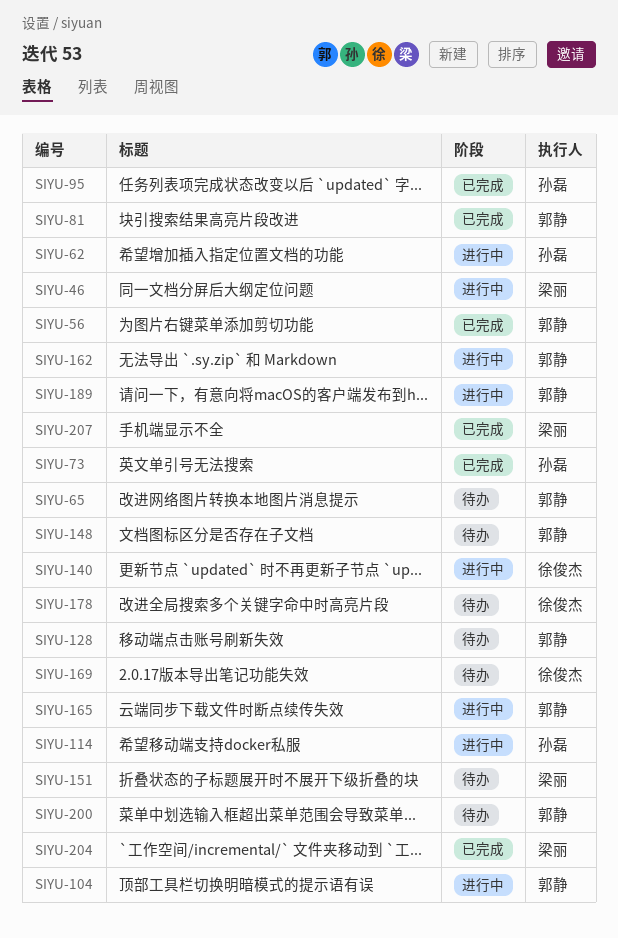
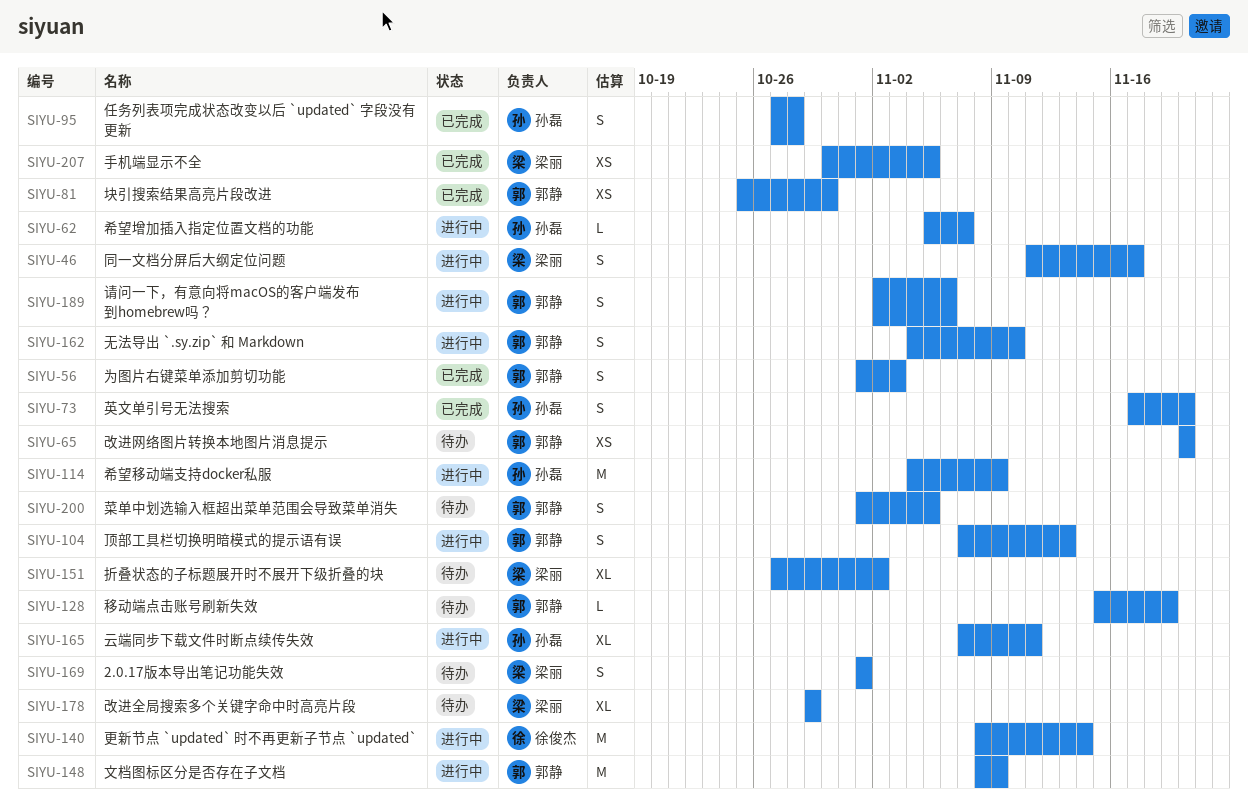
SIYU-148, status: 待办 -> 进行中
SIYU-165, owner: 郭静 -> 孙磊
SIYU-169, owner: 徐俊杰 -> 梁丽
SIYU-178, owner: 徐俊杰 -> 梁丽
SIYU-204: present -> none

